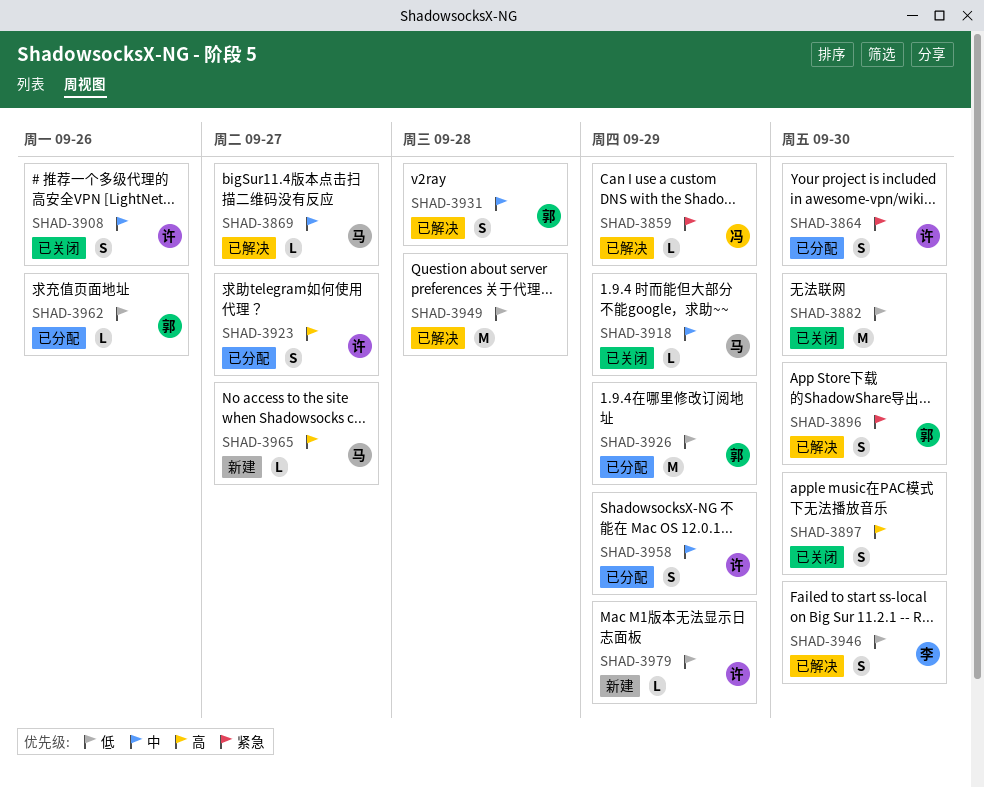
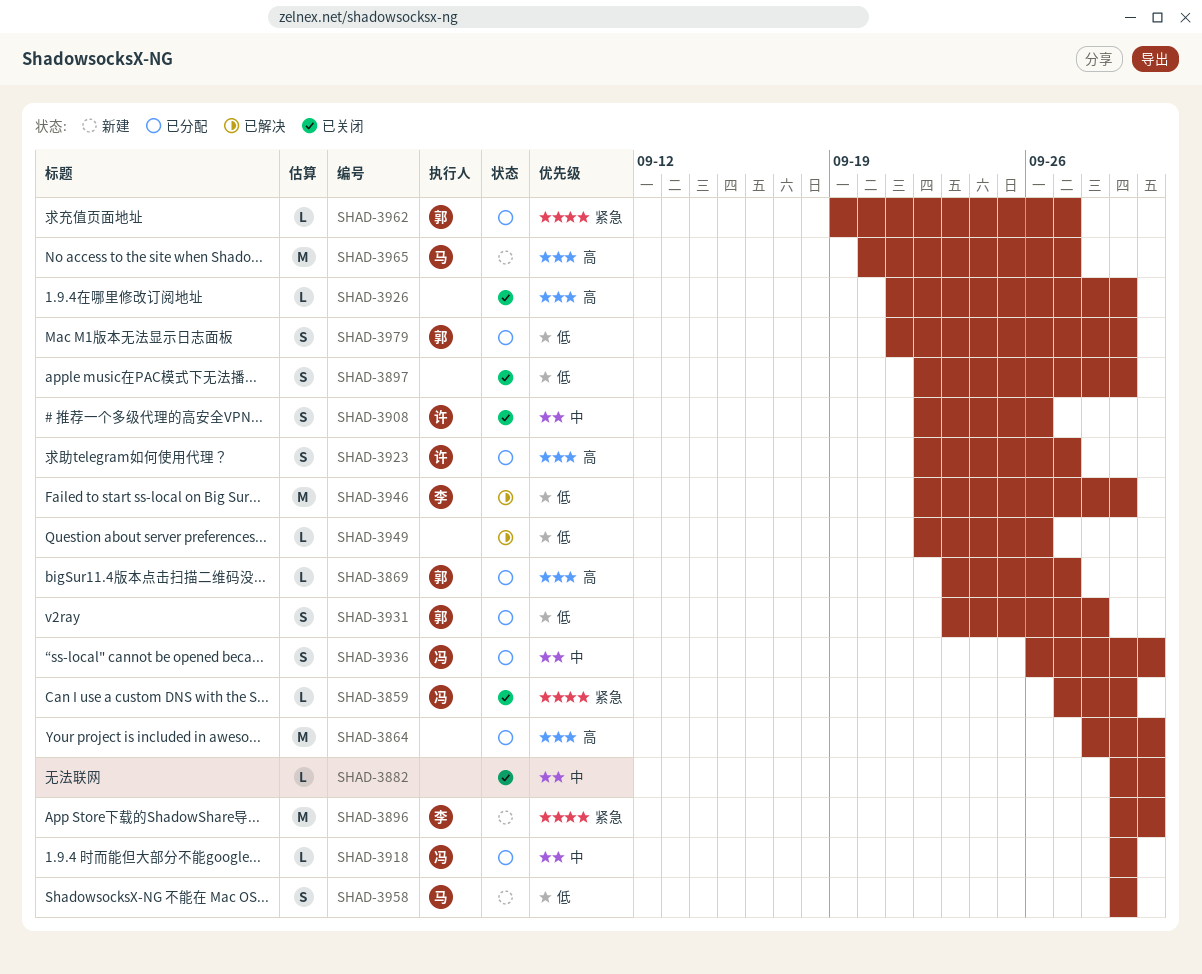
SHAD-3859, status: 已解决 -> 已关闭
SHAD-3864, owner: 许 -> none
SHAD-3864, priority: 紧急 -> 高
SHAD-3864, estimate: S -> M
SHAD-3869, status: 已解决 -> 已分配
SHAD-3869, owner: 马 -> 郭
SHAD-3869, priority: 中 -> 高
SHAD-3882, priority: 低 -> 中
SHAD-3882, estimate: M -> L
SHAD-3896, status: 已解决 -> 新建
SHAD-3896, owner: 郭 -> 李
SHAD-3896, estimate: S -> M
SHAD-3897, priority: 高 -> 低
SHAD-3897, due: Sep 30 -> Sep 29
SHAD-3918, status: 已关闭 -> 已分配
SHAD-3918, owner: 马 -> 冯
SHAD-3926, status: 已分配 -> 已关闭
SHAD-3926, owner: 郭 -> none
SHAD-3926, priority: 低 -> 高
SHAD-3926, estimate: M -> L
SHAD-3931, status: 已解决 -> 已分配
SHAD-3931, priority: 中 -> 低
SHAD-3936: none -> present
SHAD-3946, estimate: S -> M
SHAD-3946, due: Sep 30 -> Sep 29
SHAD-3949, estimate: M -> L
SHAD-3949, due: Sep 28 -> Sep 26
SHAD-3958, status: 已分配 -> 新建
SHAD-3958, owner: 许 -> 马
SHAD-3958, priority: 中 -> 低
SHAD-3962, priority: 低 -> 紧急
SHAD-3962, due: Sep 26 -> Sep 27
SHAD-3965, estimate: L -> M
SHAD-3979, status: 新建 -> 已分配
SHAD-3979, owner: 许 -> 郭
SHAD-3979, estimate: L -> S

